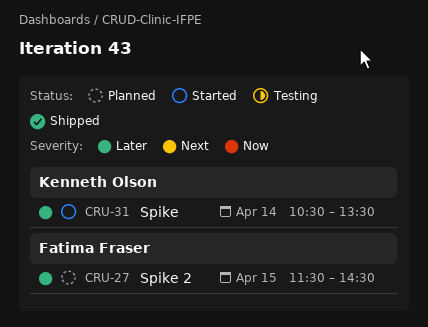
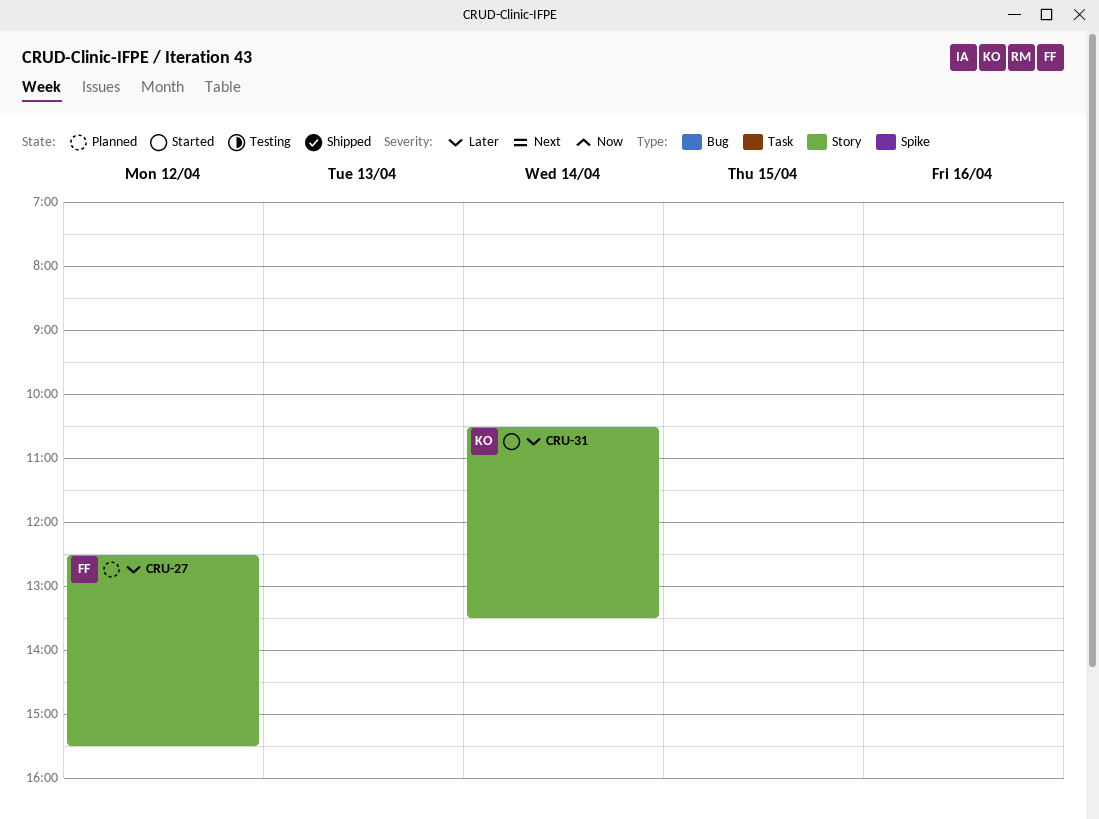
CRU-27, day: Apr 15 -> Apr 12
CRU-27, begins: 11:30 -> 12:30
CRU-27, ends: 14:30 -> 15:30

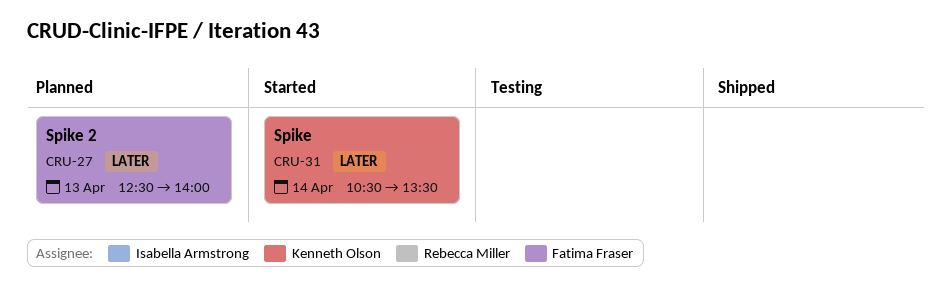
CRU-27, day: Apr 12 -> Apr 13
CRU-27, ends: 15:30 -> 14:00

